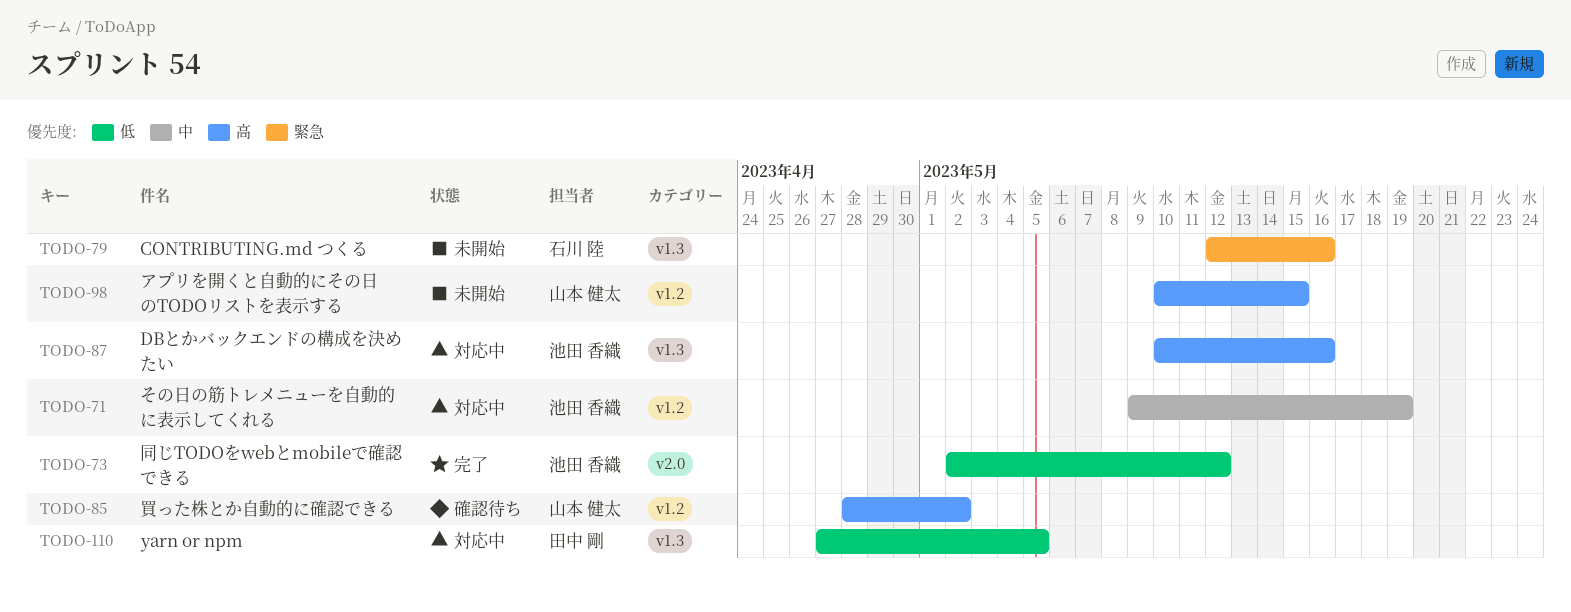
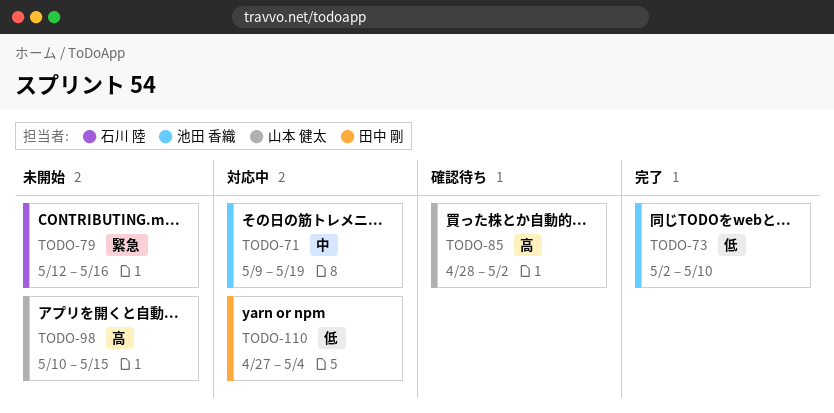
TODO-73, due: May 12 -> May 10
TODO-87: present -> none
TODO-110, due: May 5 -> May 4

